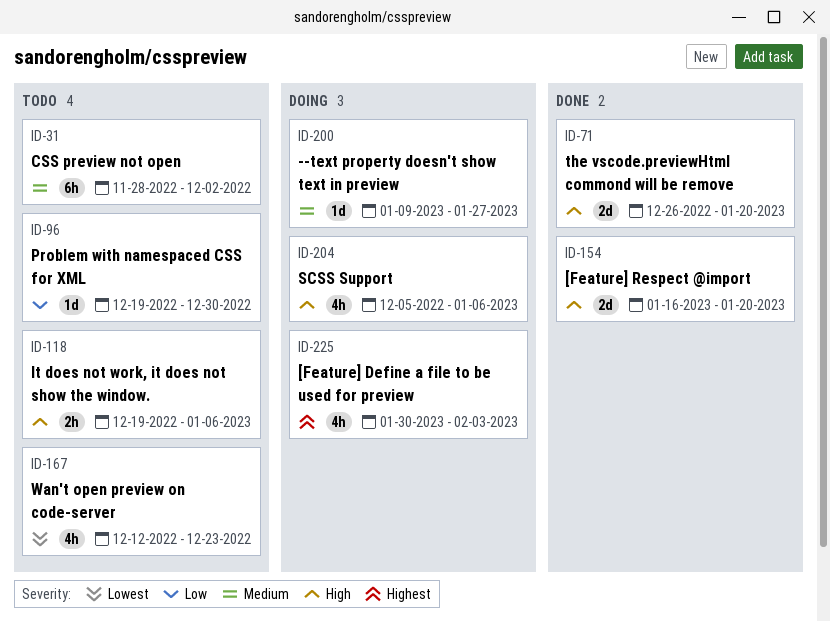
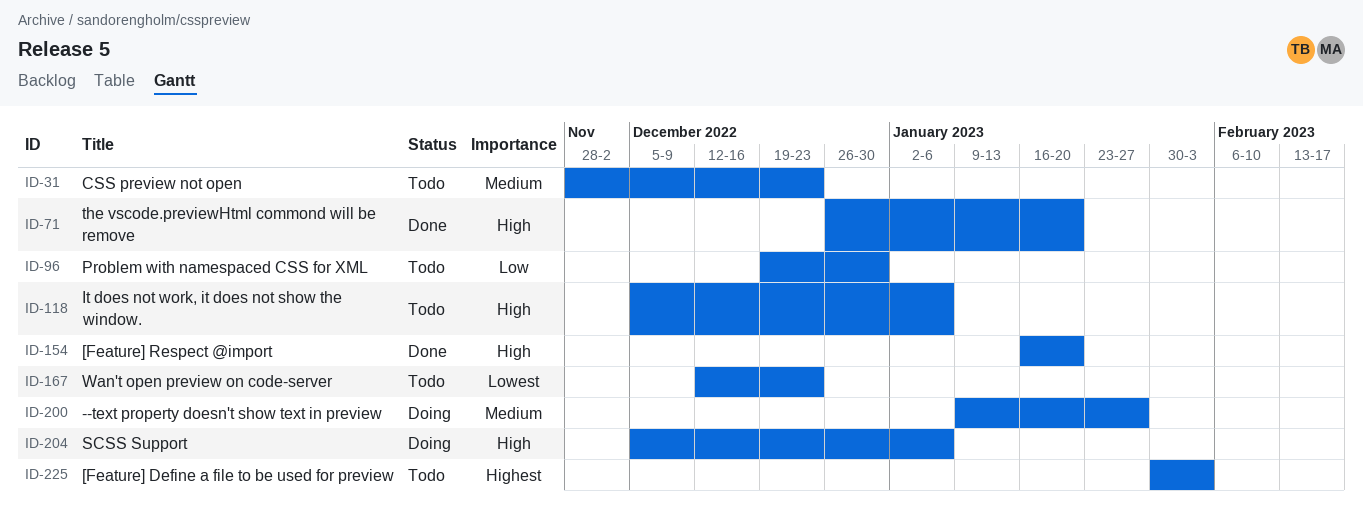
ID-31, due: Dec 2 -> Dec 23
ID-118, start: Dec 19 -> Dec 5
ID-225, status: Doing -> Todo

